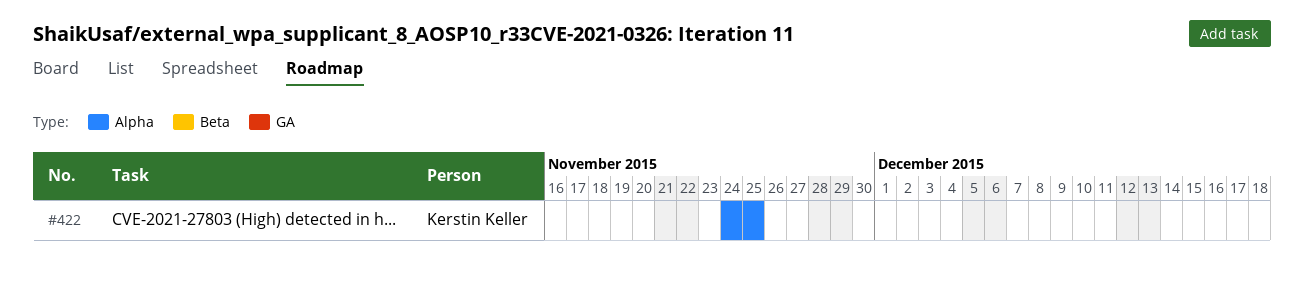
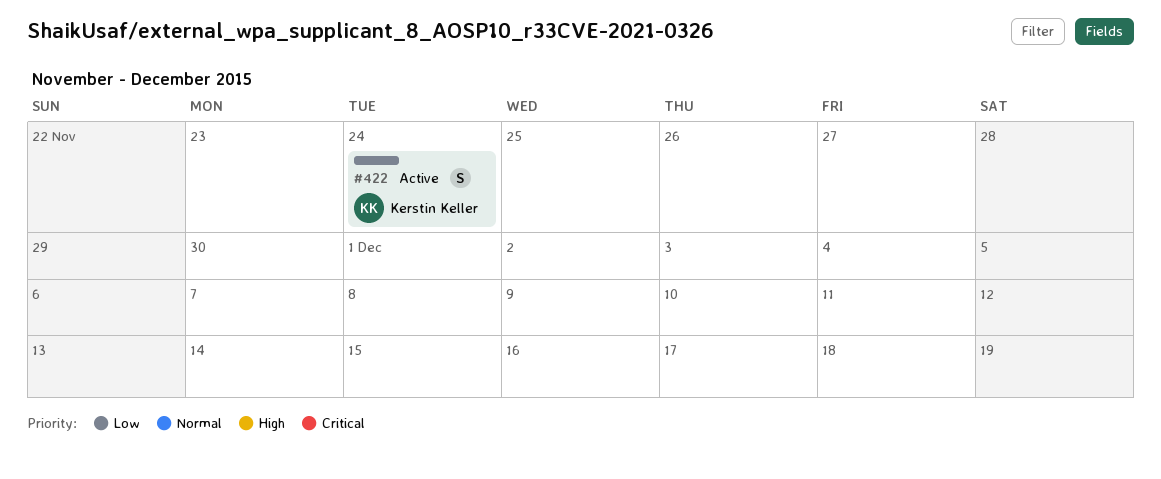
#422, due: Nov 25 -> Nov 24

